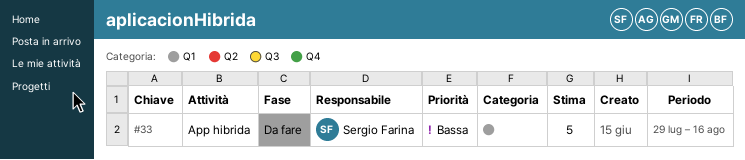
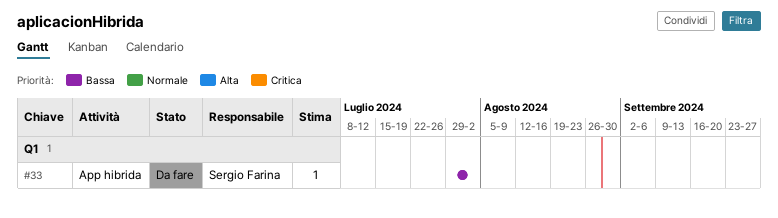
#33, estimate: 5 -> 1
#33, due: Aug 16 -> Aug 2

